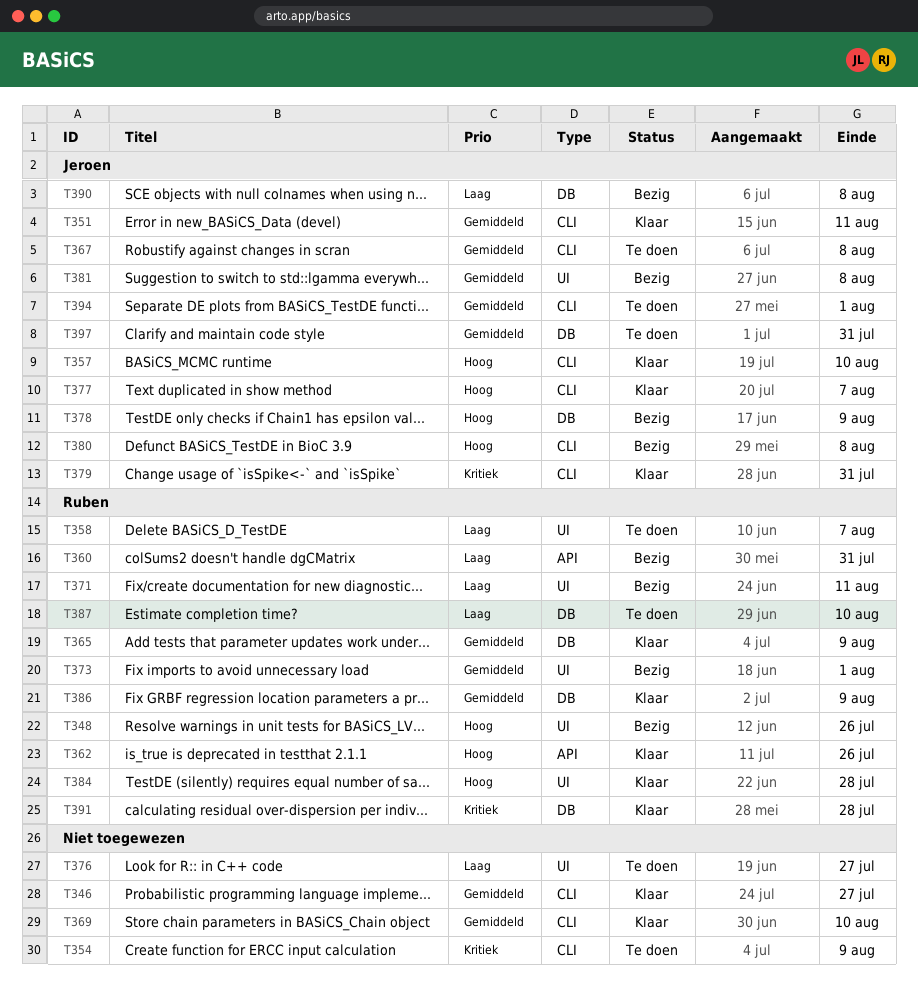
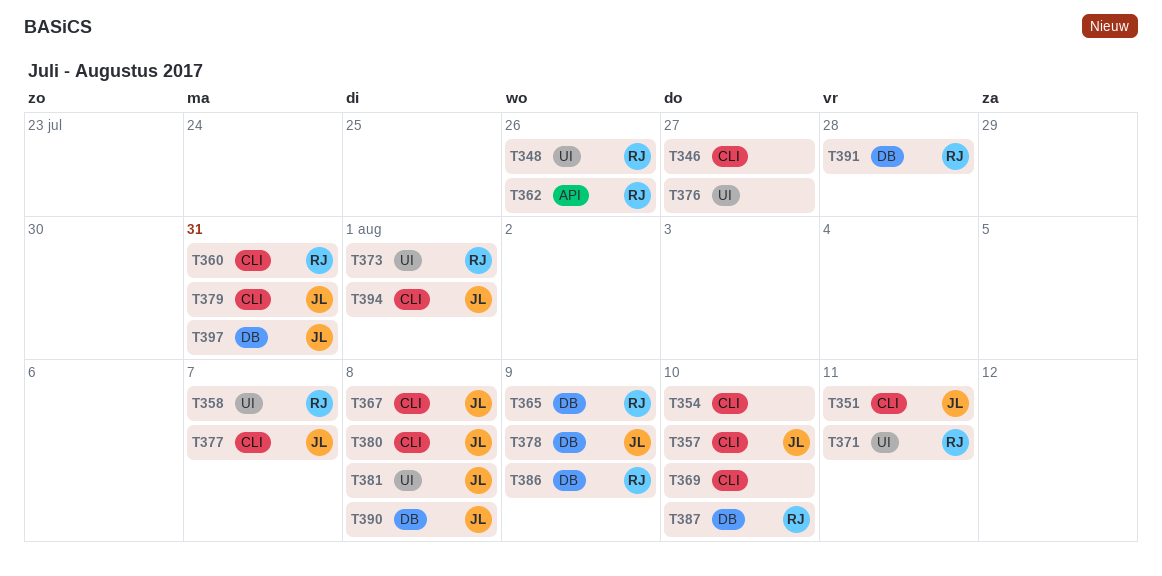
T354, due: Aug 9 -> Aug 10
T360, label: API -> CLI
T384: present -> none

